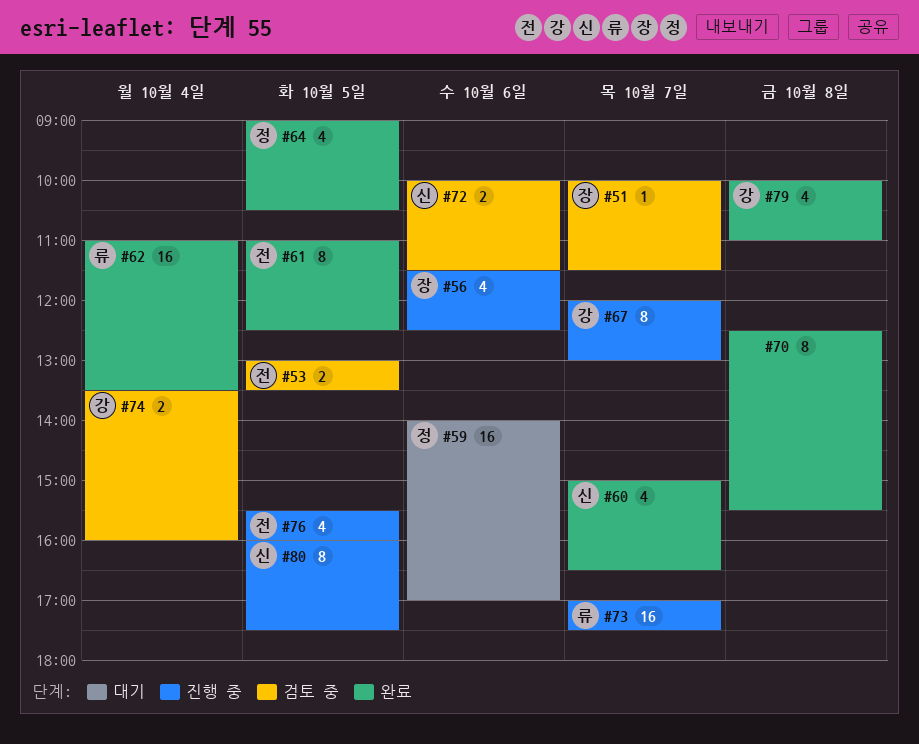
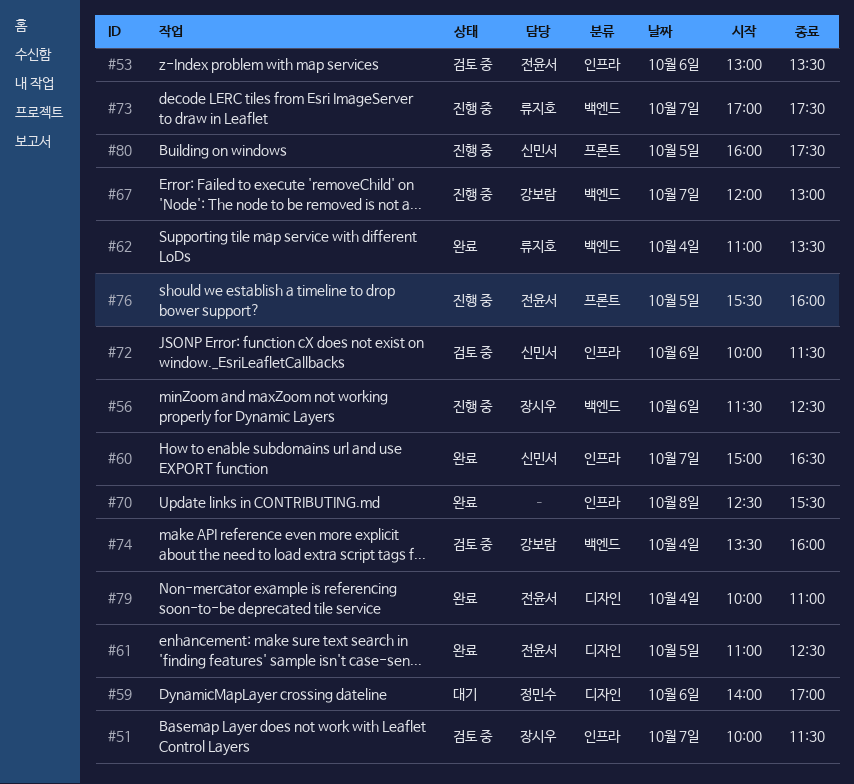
#53, day: Oct 5 -> Oct 6
#64: present -> none
#79, owner: 강보람 -> 전윤서
#79, day: Oct 8 -> Oct 4

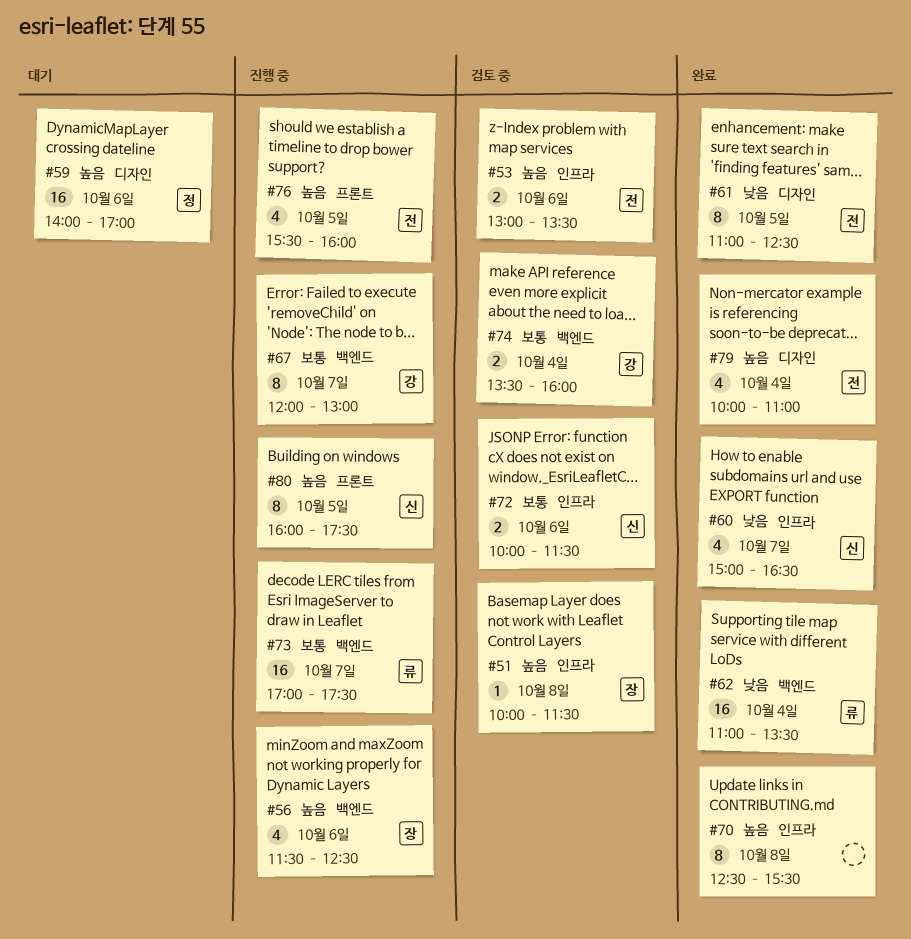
#51, day: Oct 7 -> Oct 8

